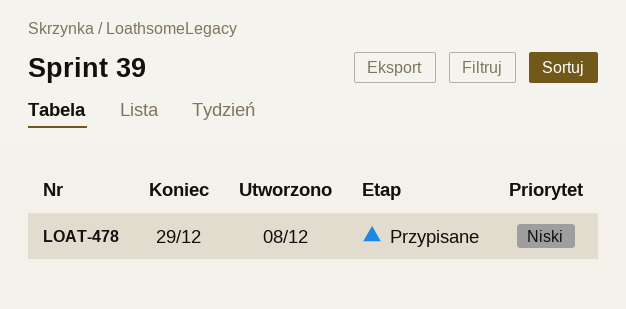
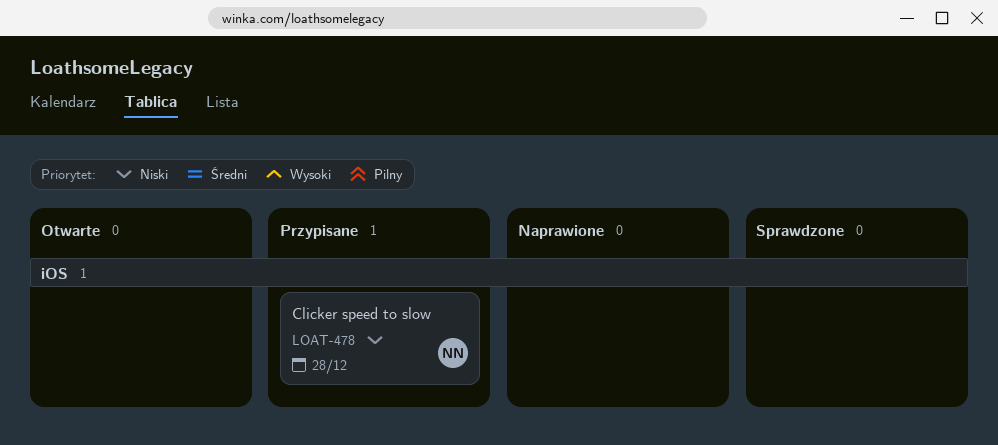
LOAT-478, due: Dec 29 -> Dec 28

